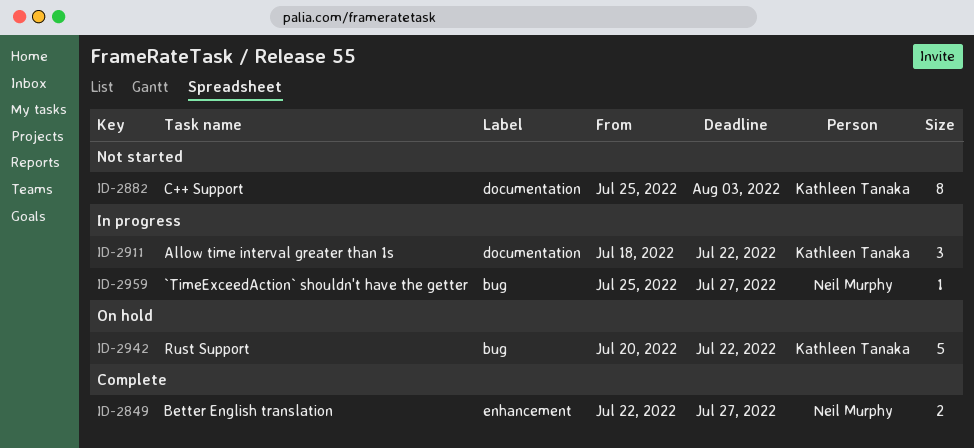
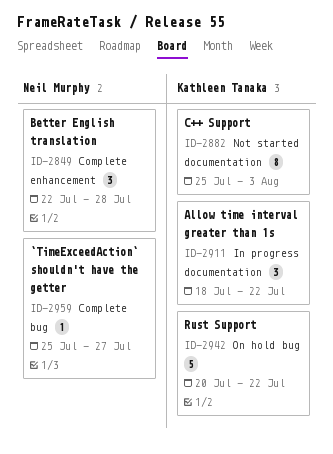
ID-2849, estimate: 2 -> 3
ID-2849, due: Jul 27 -> Jul 28
ID-2959, status: In progress -> Complete

